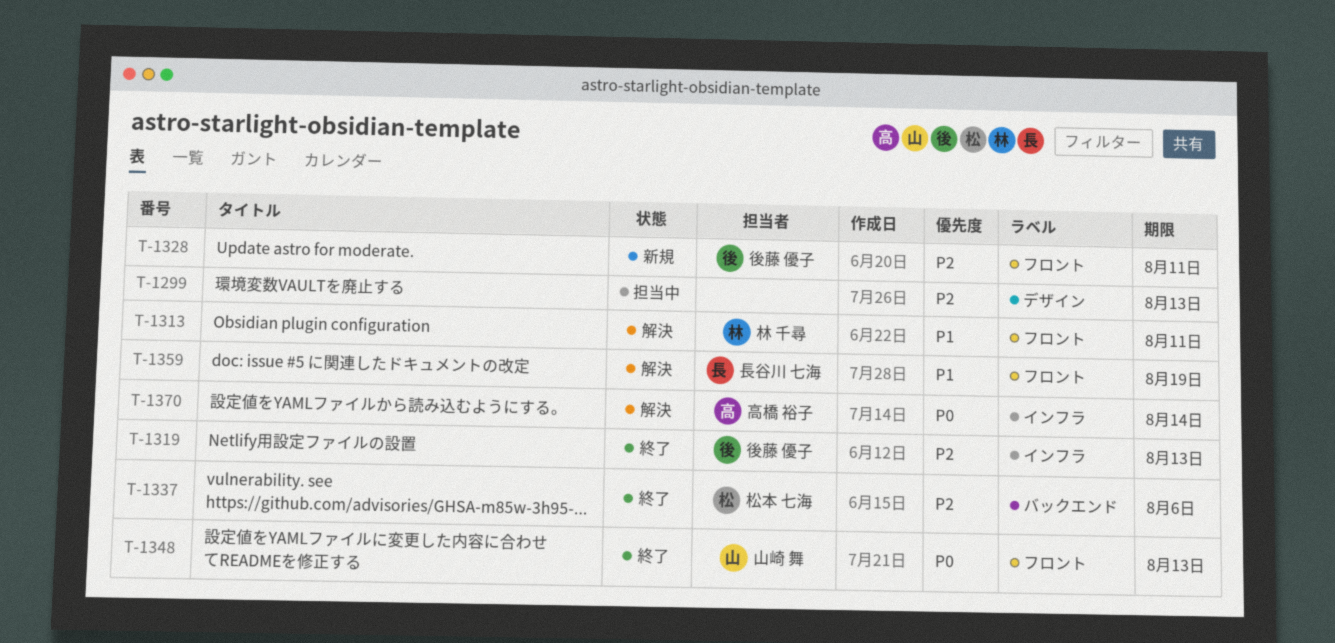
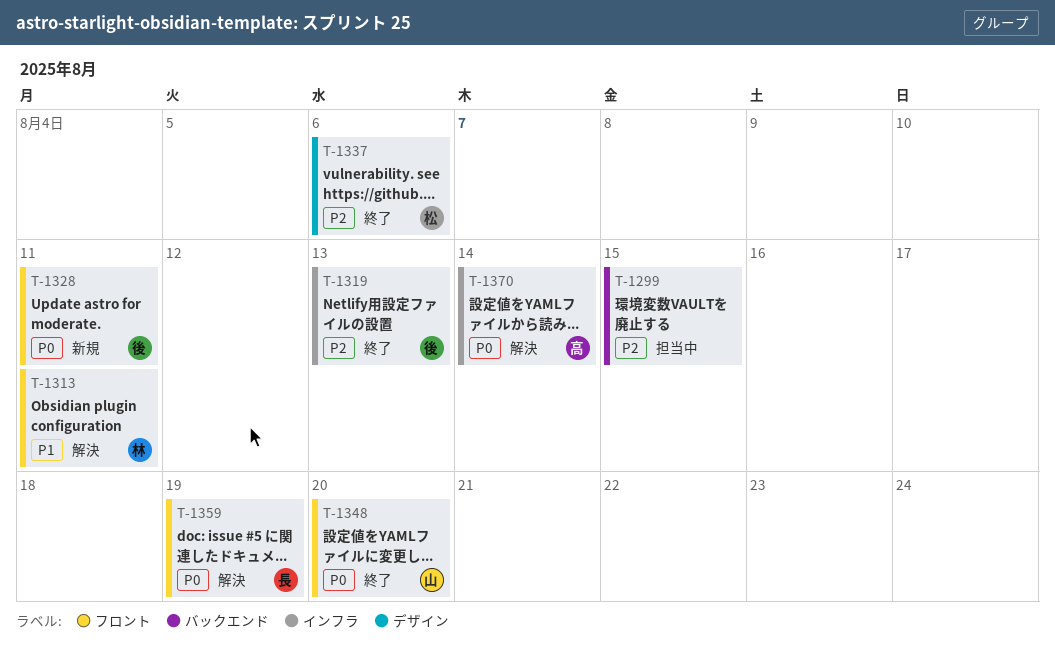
T-1299, label: デザイン -> バックエンド
T-1299, due: Aug 13 -> Aug 15
T-1328, priority: P2 -> P0
T-1337, label: バックエンド -> デザイン
T-1348, due: Aug 13 -> Aug 20
T-1359, priority: P1 -> P0

